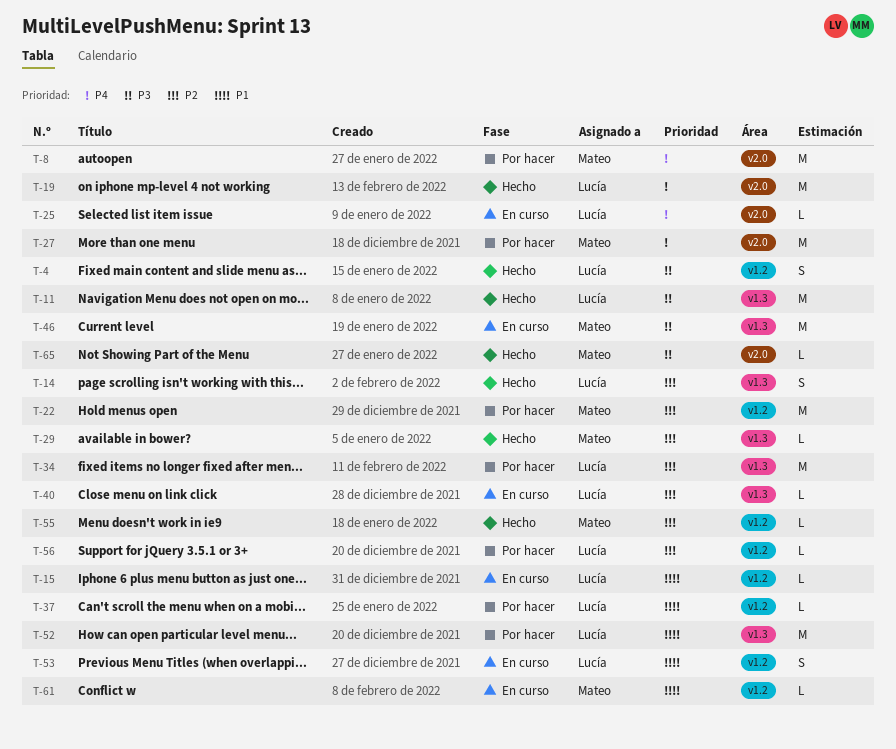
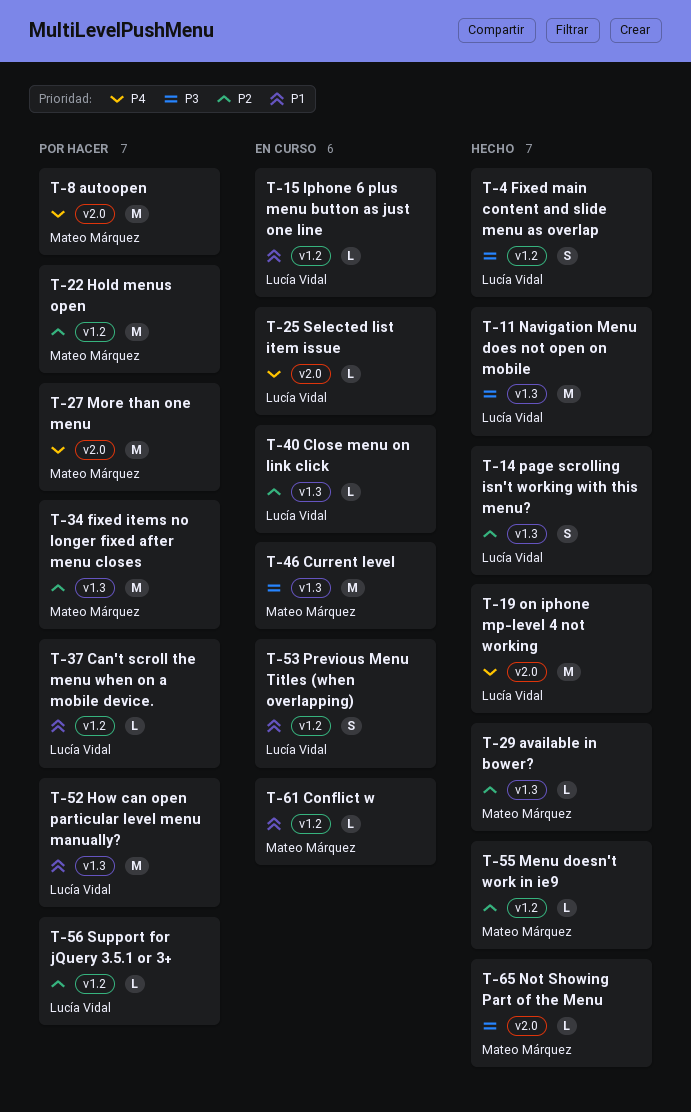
T-34, owner: Lucía Vidal -> Mateo Márquez

